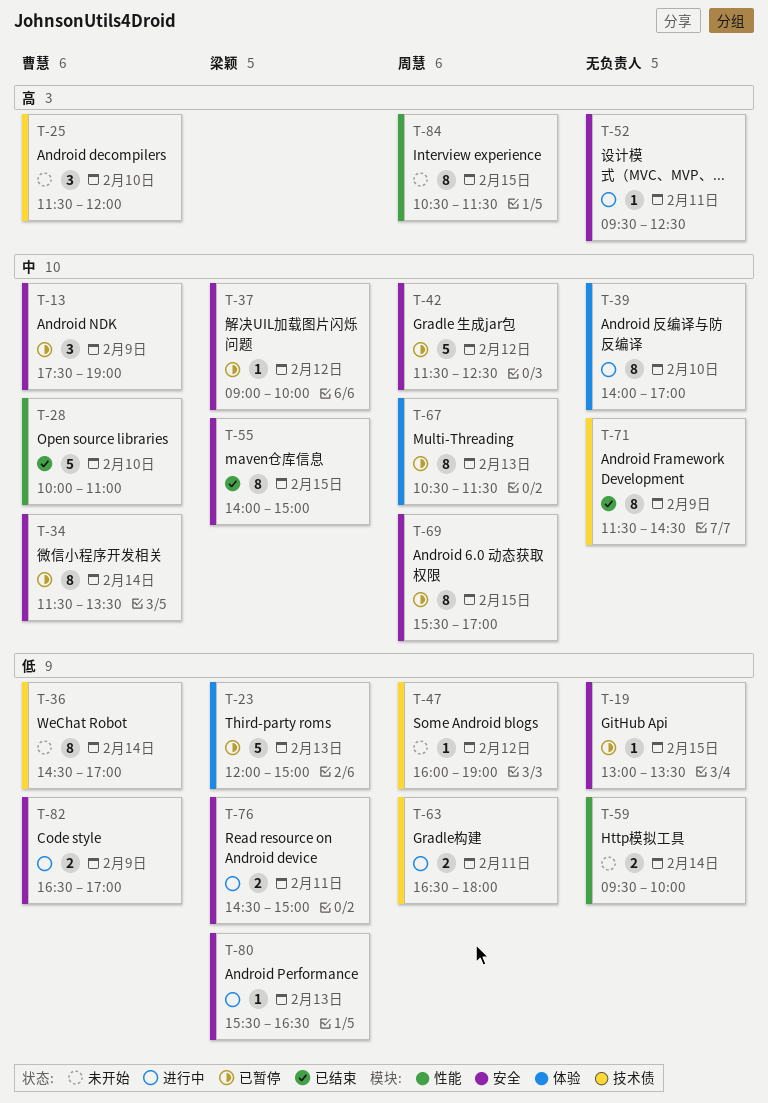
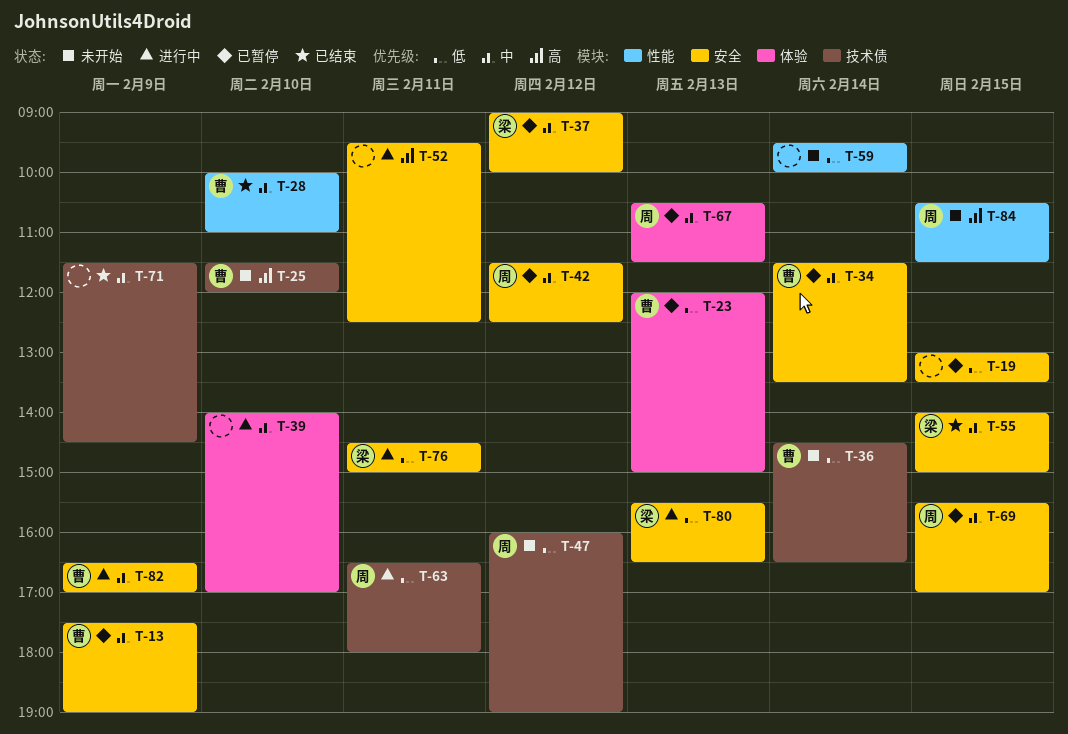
T-23, owner: 梁颖 -> 曹慧
T-36, ends: 17:00 -> 16:30
T-82, priority: 低 -> 中

